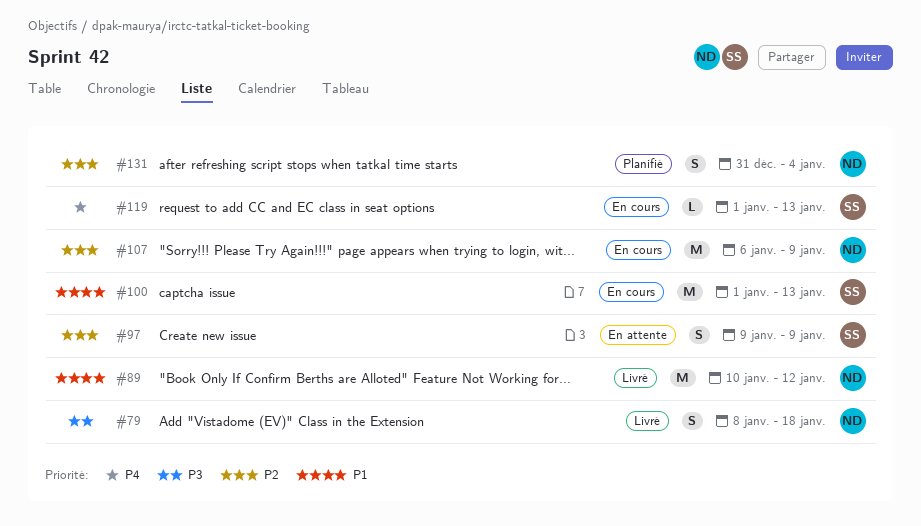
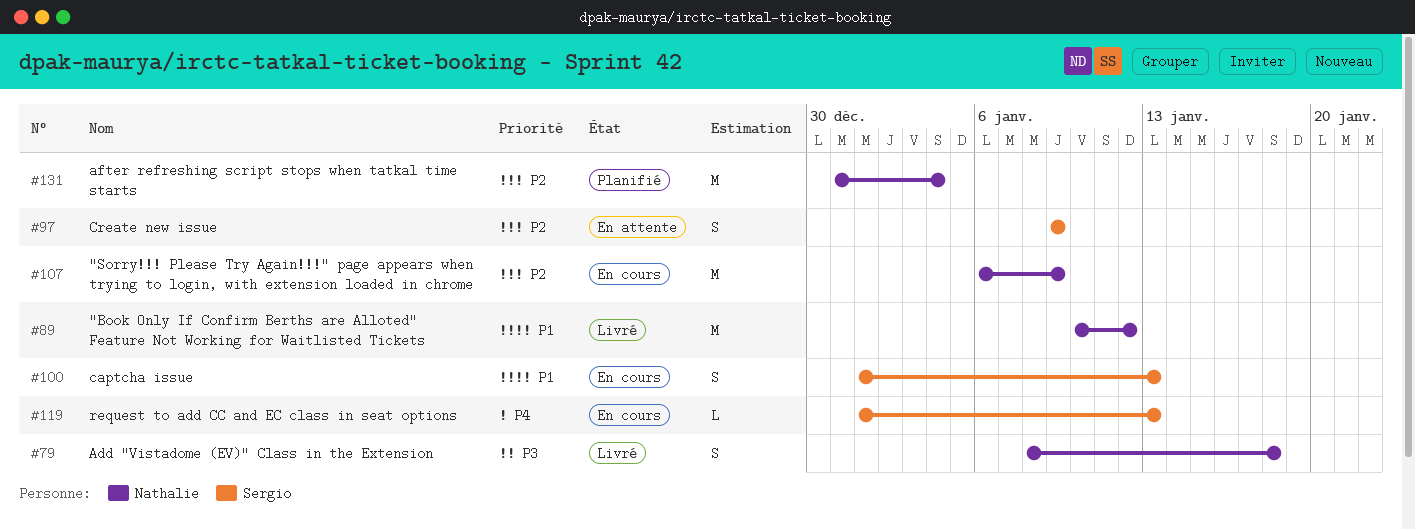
#100, estimate: M -> S
#131, estimate: S -> M

